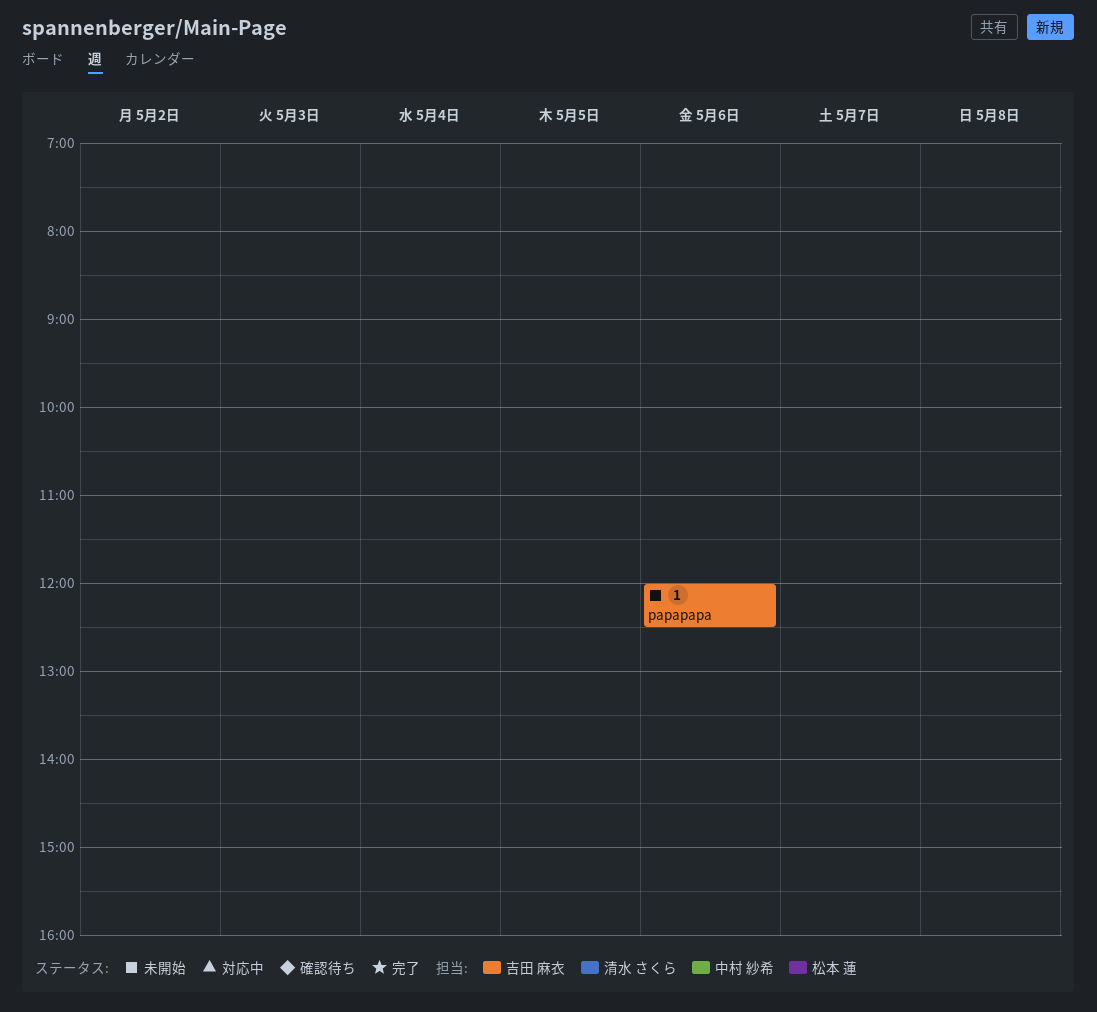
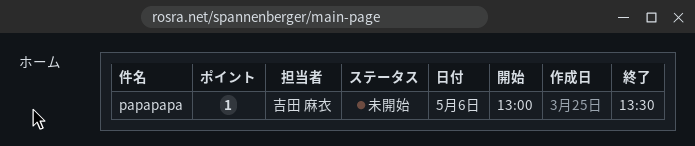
papapapa, begins: 12:00 -> 13:00
papapapa, ends: 12:30 -> 13:30

